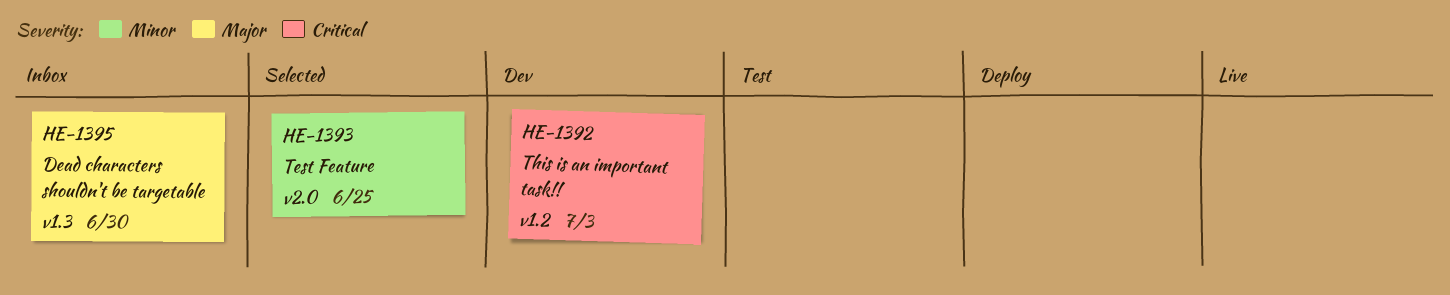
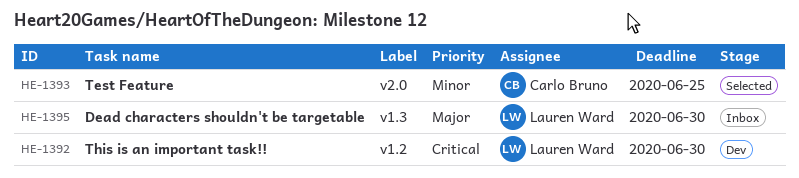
HE-1392, due: Jul 3 -> Jun 30

